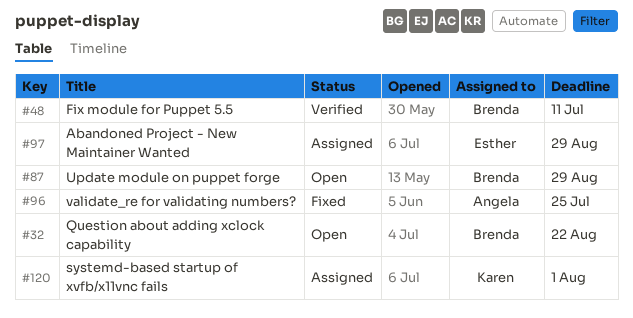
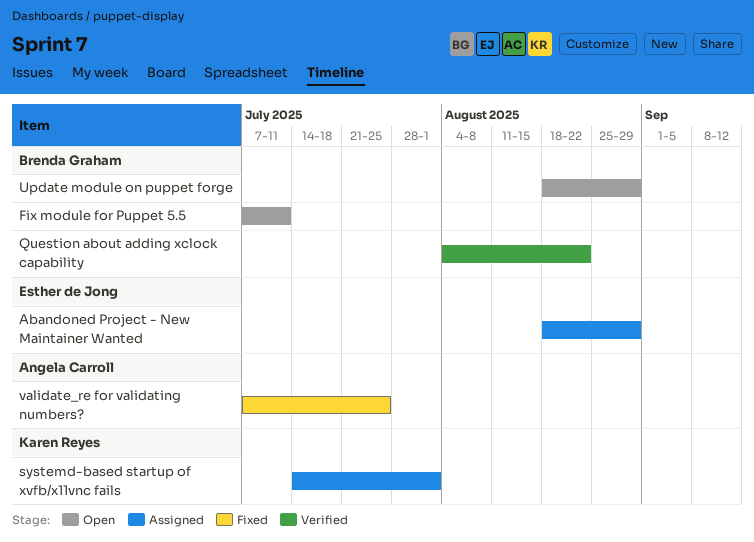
Fix module for Puppet 5.5, status: Verified -> Open
Question about adding xclock capability, status: Open -> Verified

